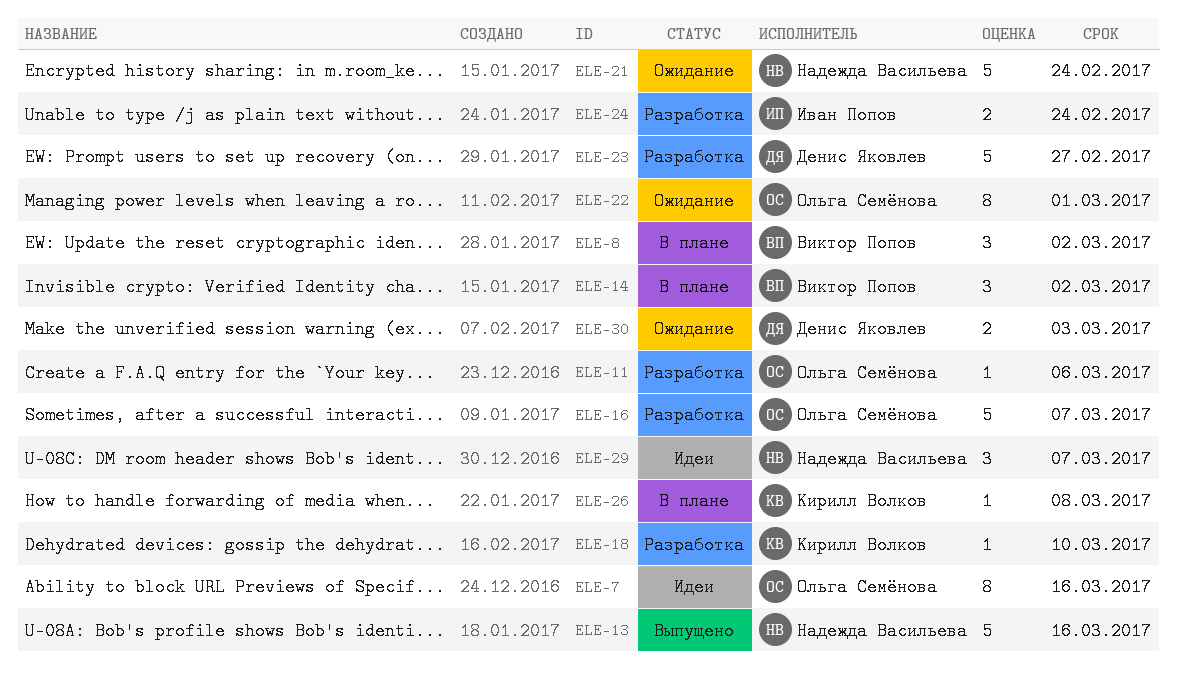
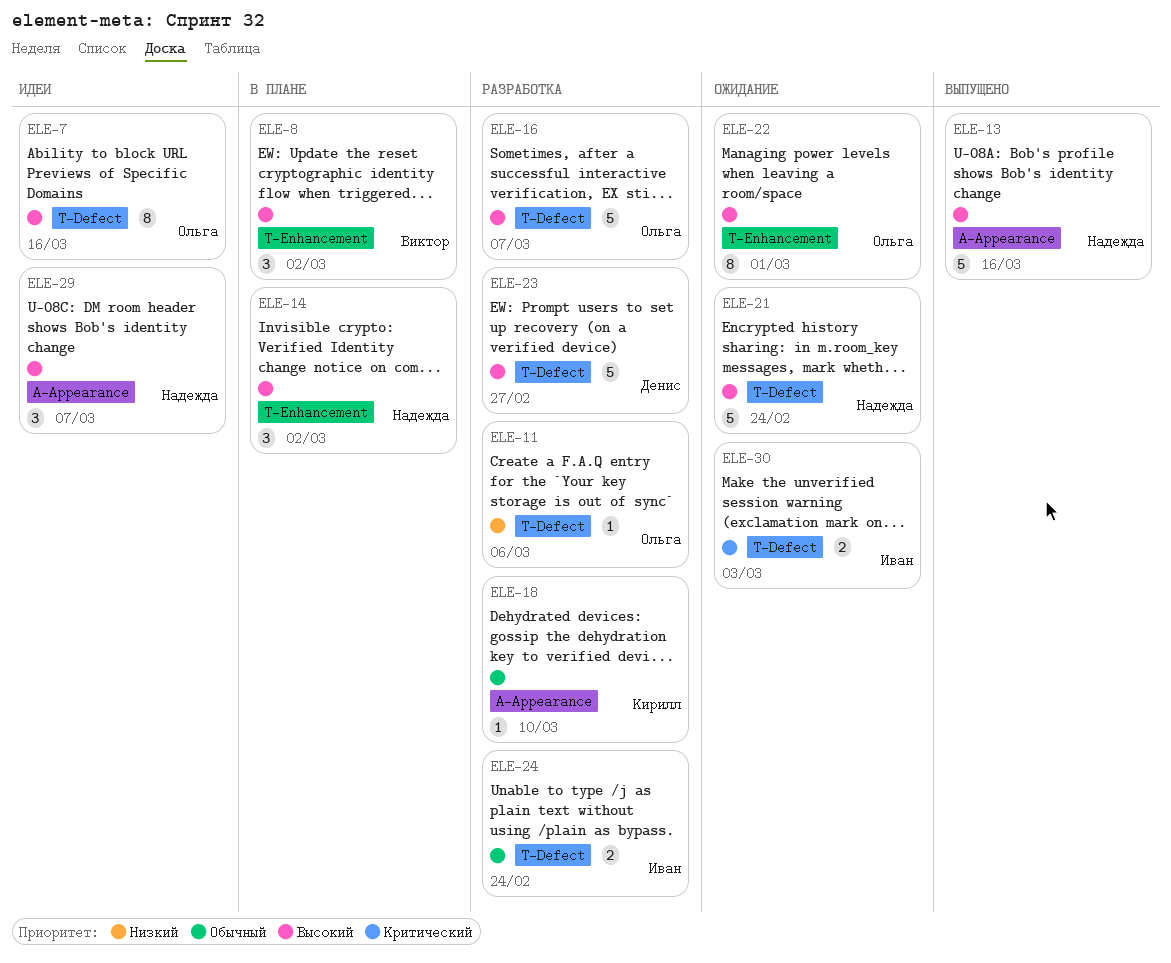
ELE-14, owner: Виктор Попов -> Надежда Васильева
ELE-26: present -> none
ELE-30, owner: Денис Яковлев -> Иван Попов

